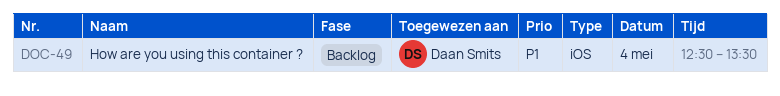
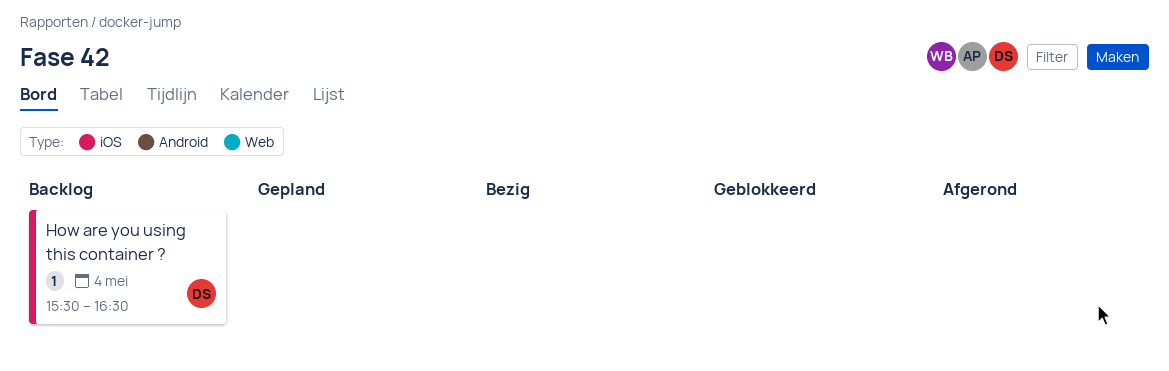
How are you using this container ?, begins: 12:30 -> 15:30
How are you using this container ?, ends: 13:30 -> 16:30

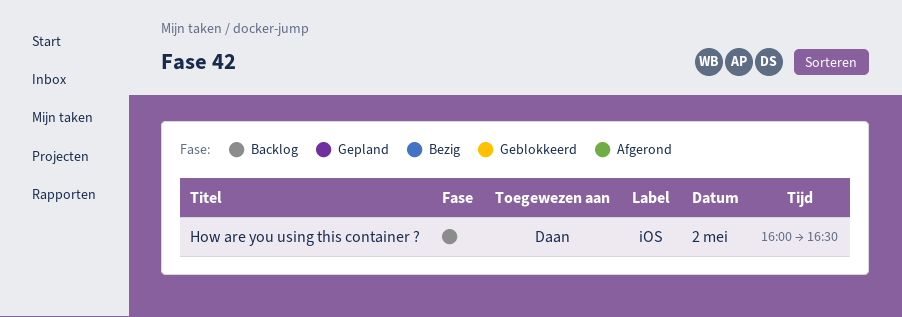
How are you using this container ?, day: May 4 -> May 2
How are you using this container ?, begins: 15:30 -> 16:00

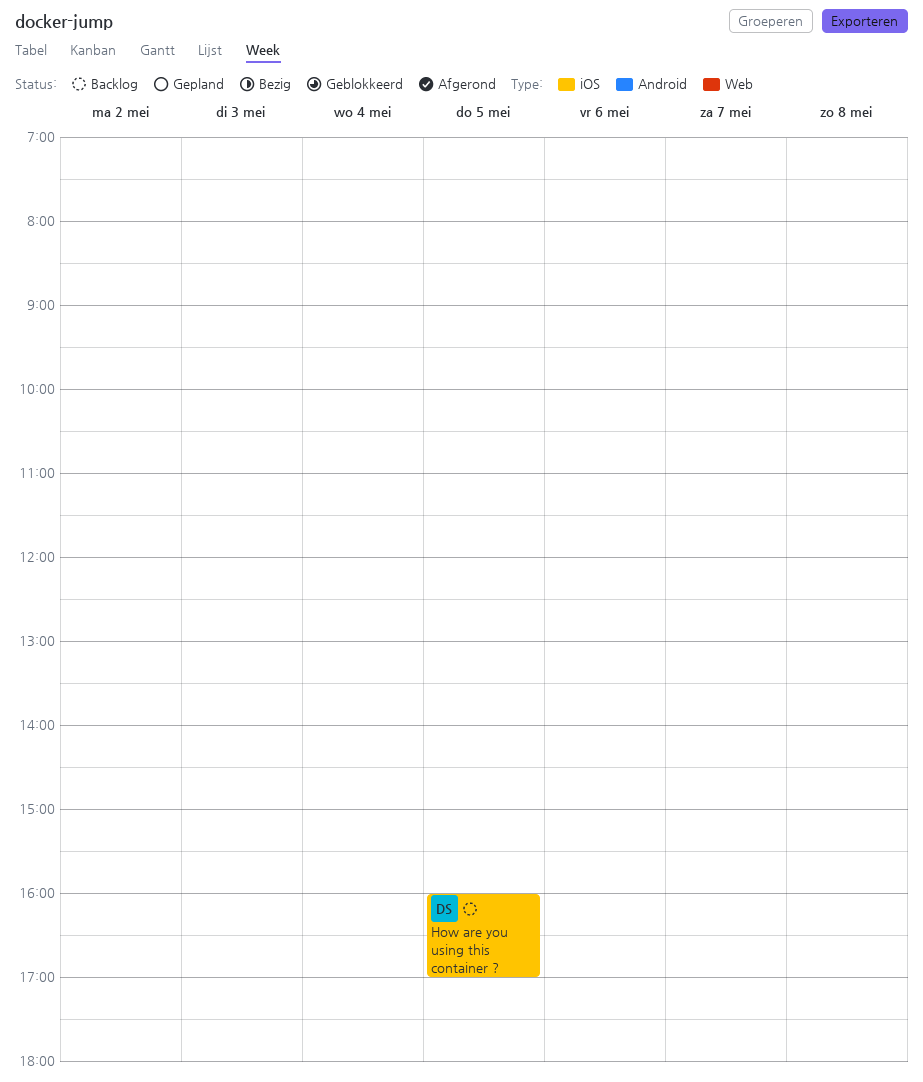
How are you using this container ?, day: May 2 -> May 5
How are you using this container ?, ends: 16:30 -> 17:00

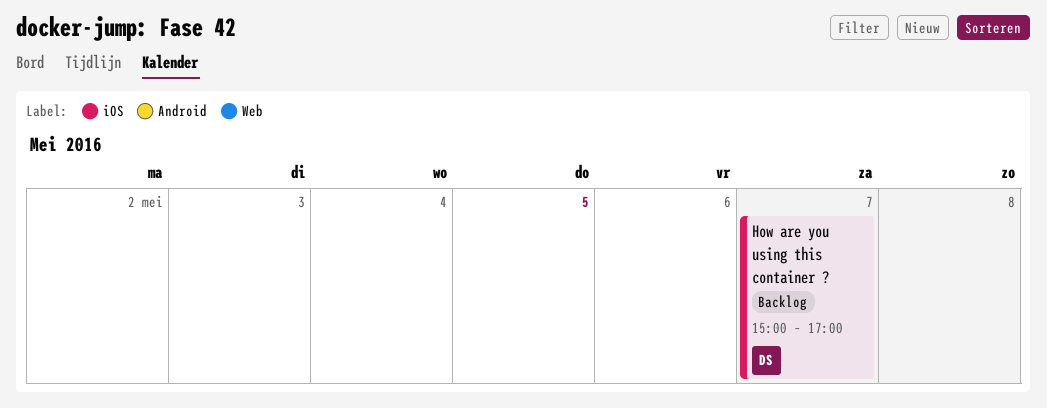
How are you using this container ?, day: May 5 -> May 7
How are you using this container ?, begins: 16:00 -> 15:00

